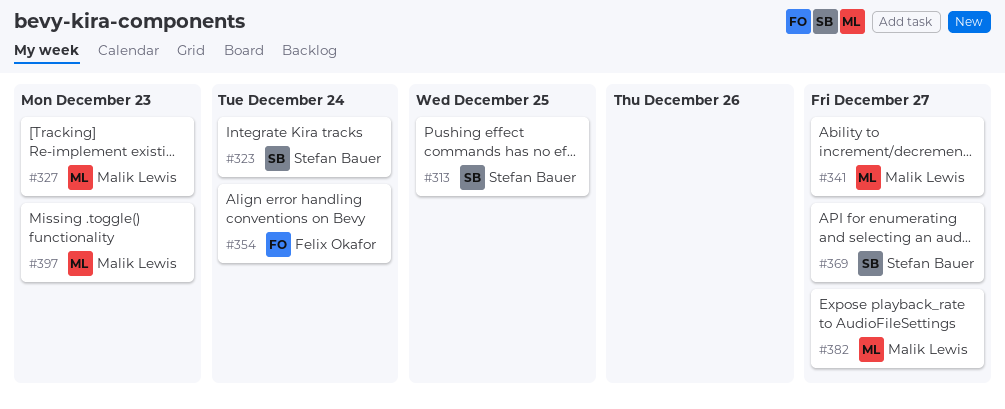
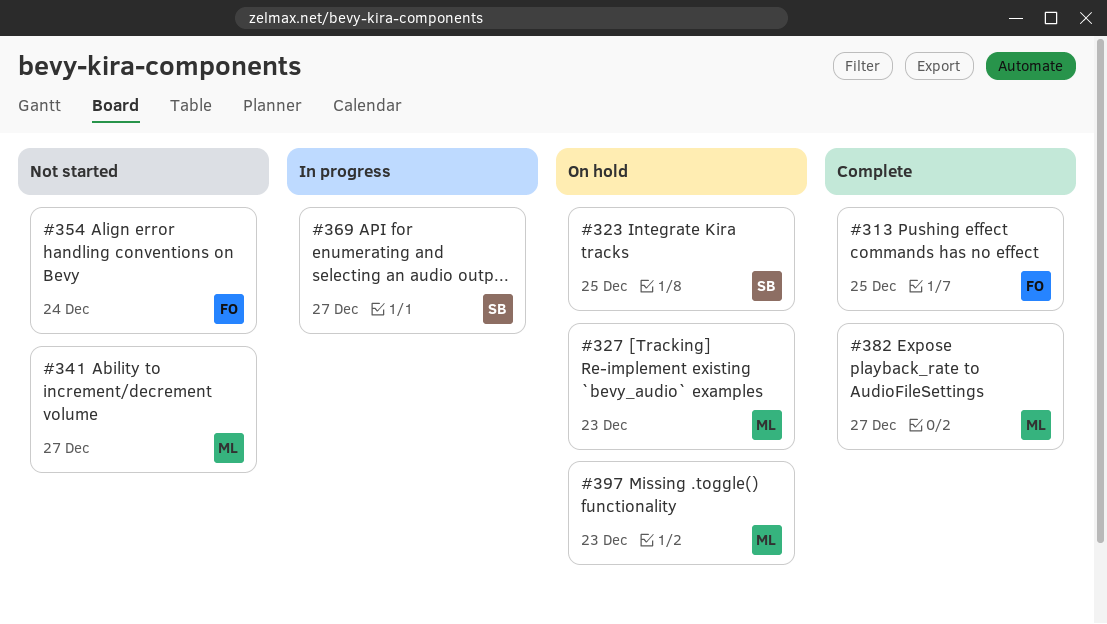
#313, owner: Stefan Bauer -> Felix Okafor
#323, due: Dec 24 -> Dec 25

